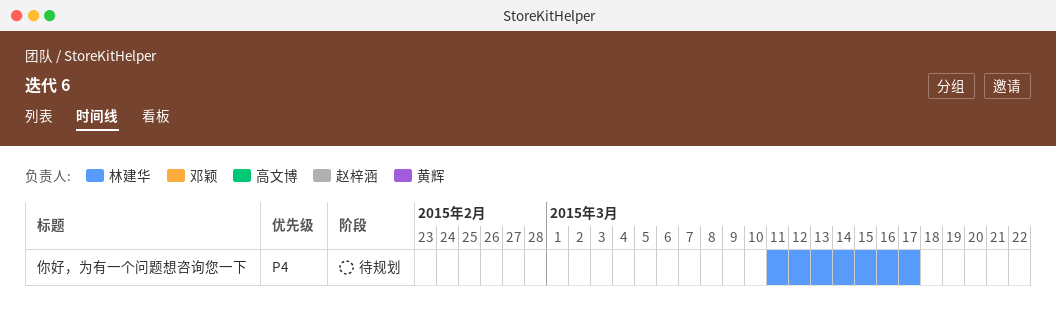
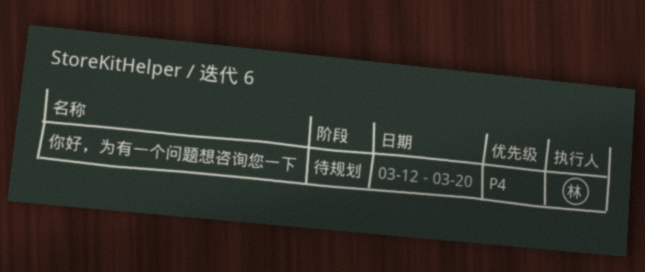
你好，为有一个问题想咨询您一下, start: Mar 11 -> Mar 12
你好，为有一个问题想咨询您一下, due: Mar 17 -> Mar 20

